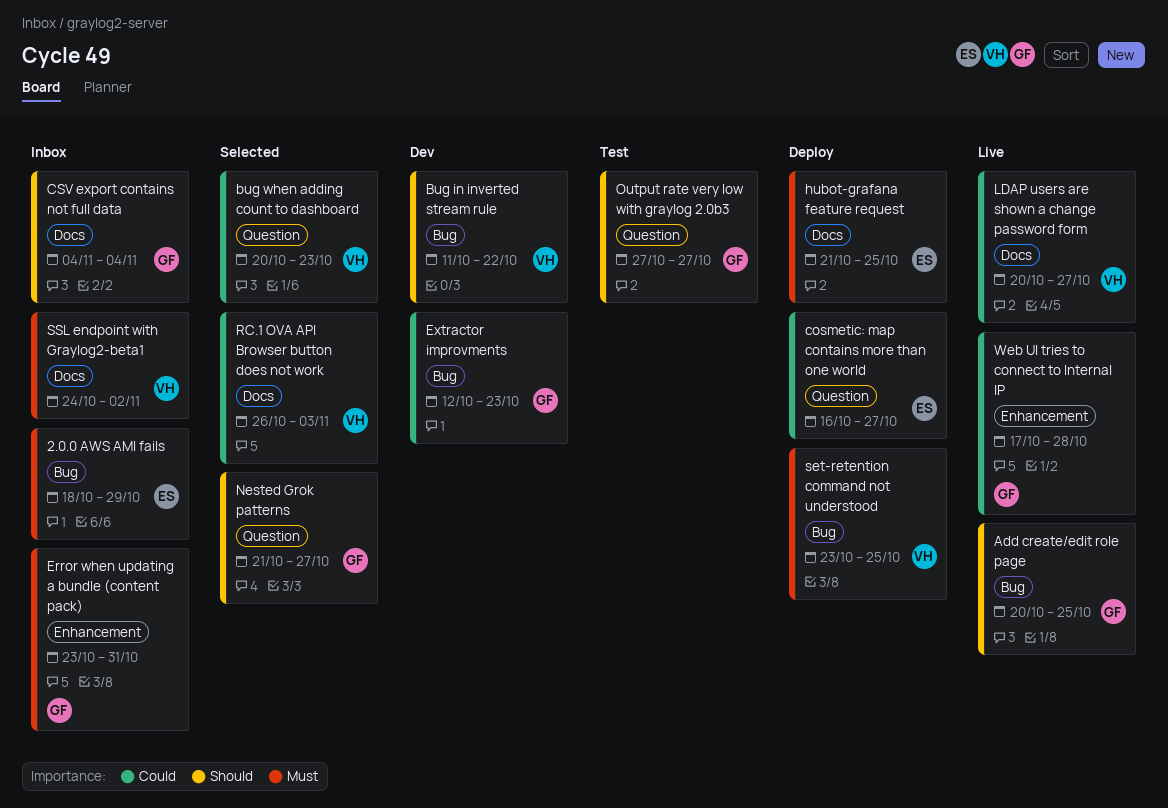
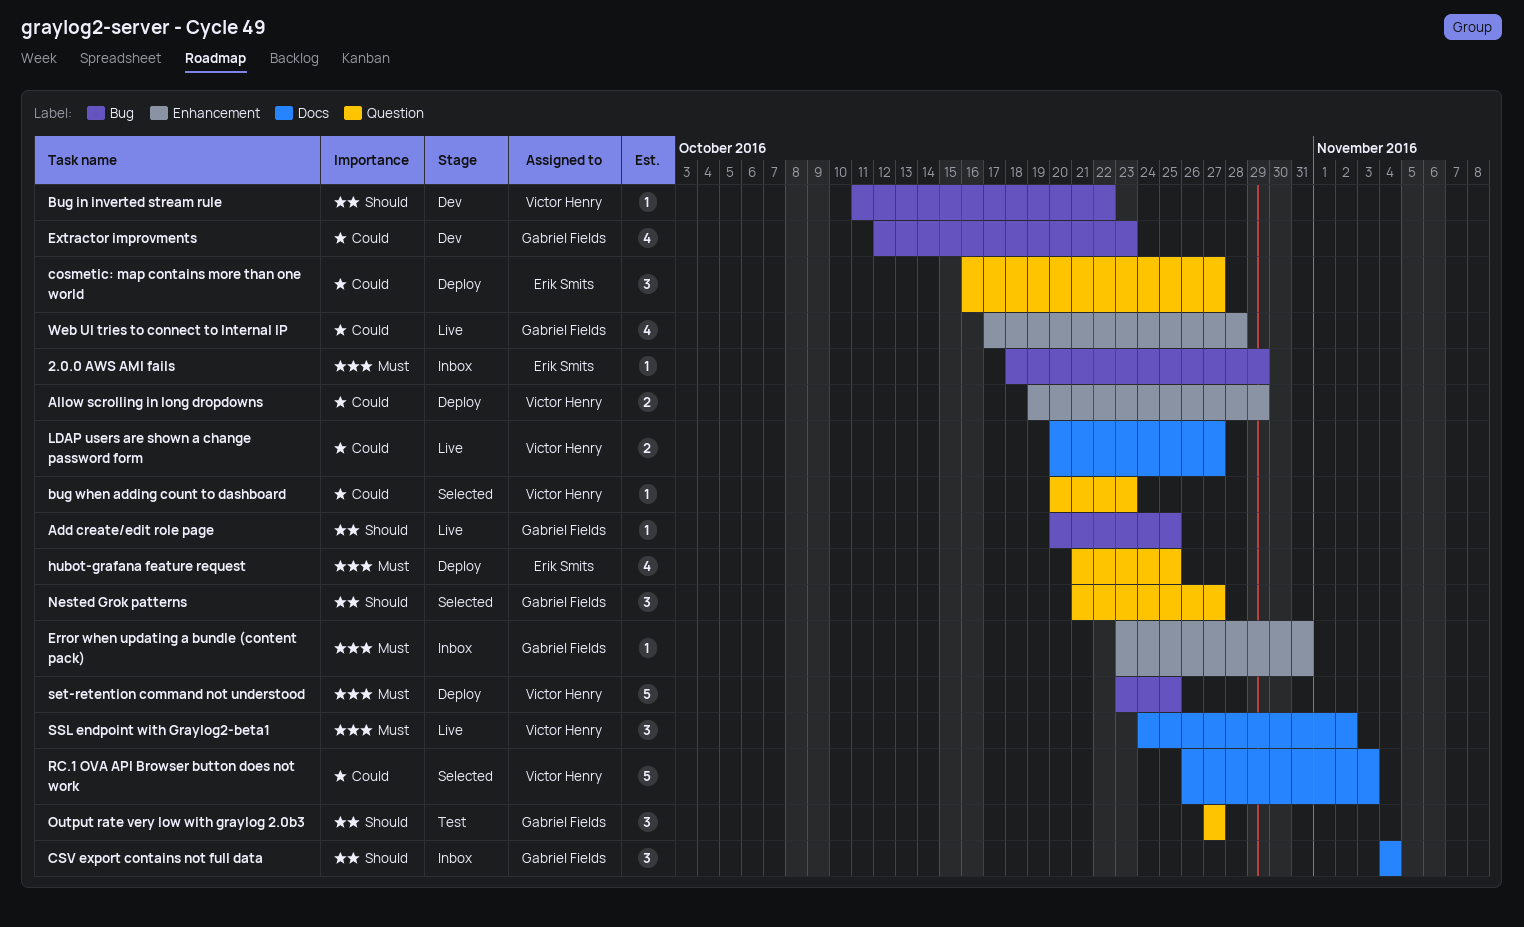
Allow scrolling in long dropdowns: none -> present
hubot-grafana feature request, label: Docs -> Question
SSL endpoint with Graylog2-beta1, status: Inbox -> Live

